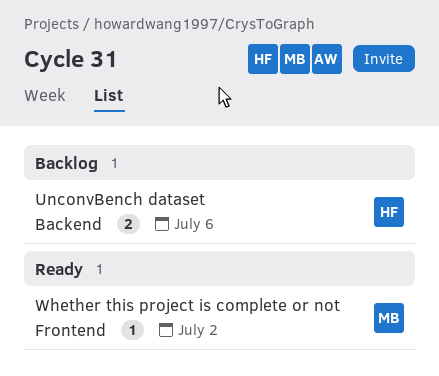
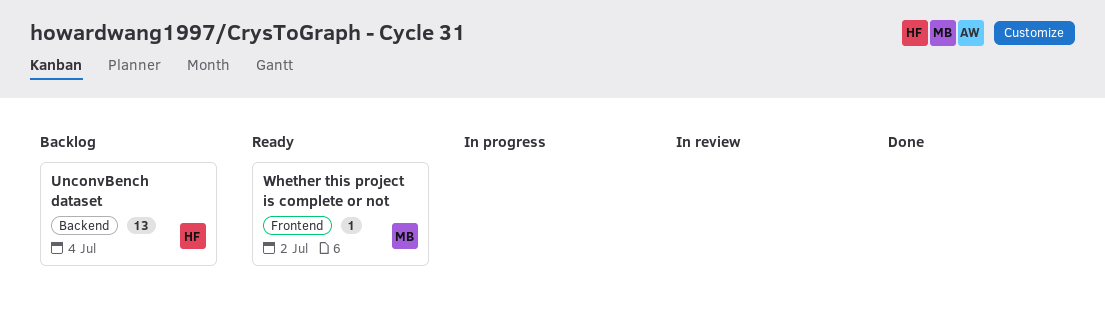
UnconvBench dataset, estimate: 2 -> 13
UnconvBench dataset, due: Jul 6 -> Jul 4

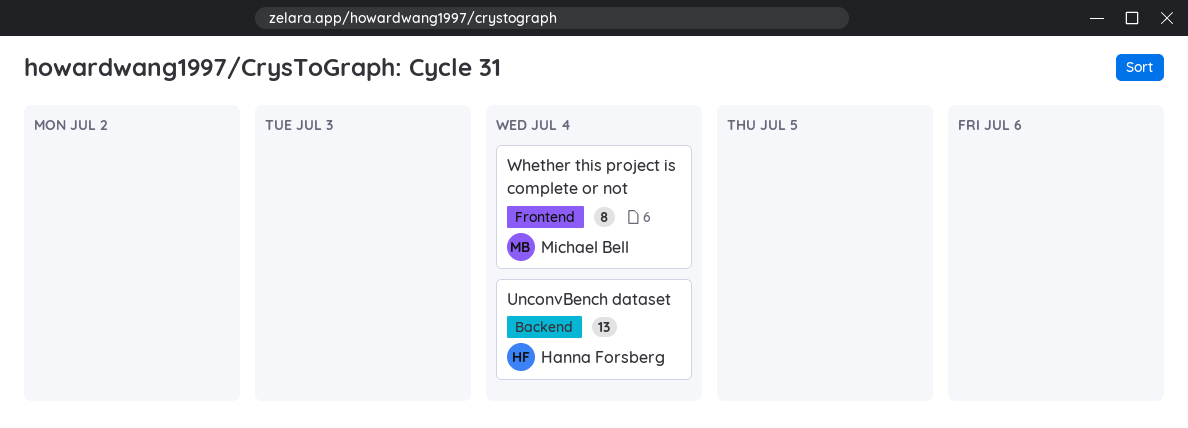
Whether this project is complete or not, estimate: 1 -> 8
Whether this project is complete or not, due: Jul 2 -> Jul 4

